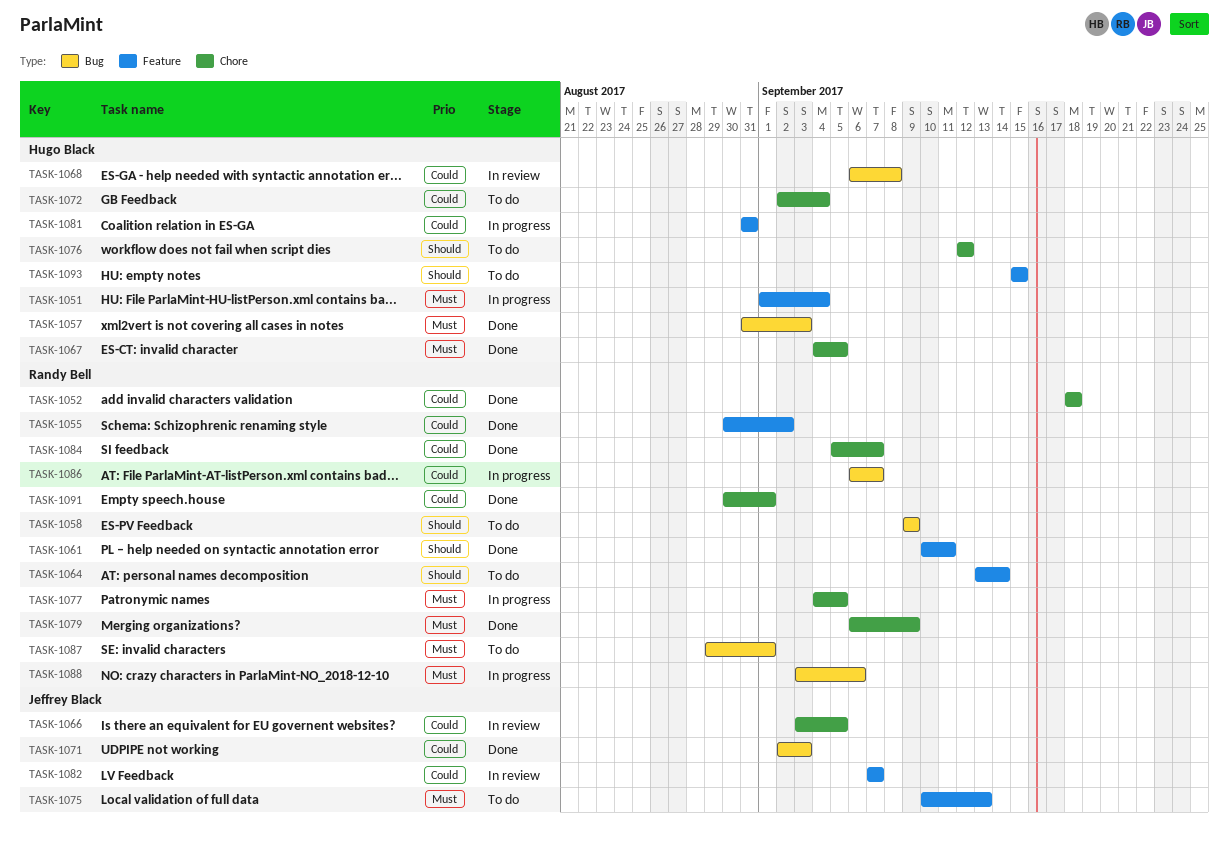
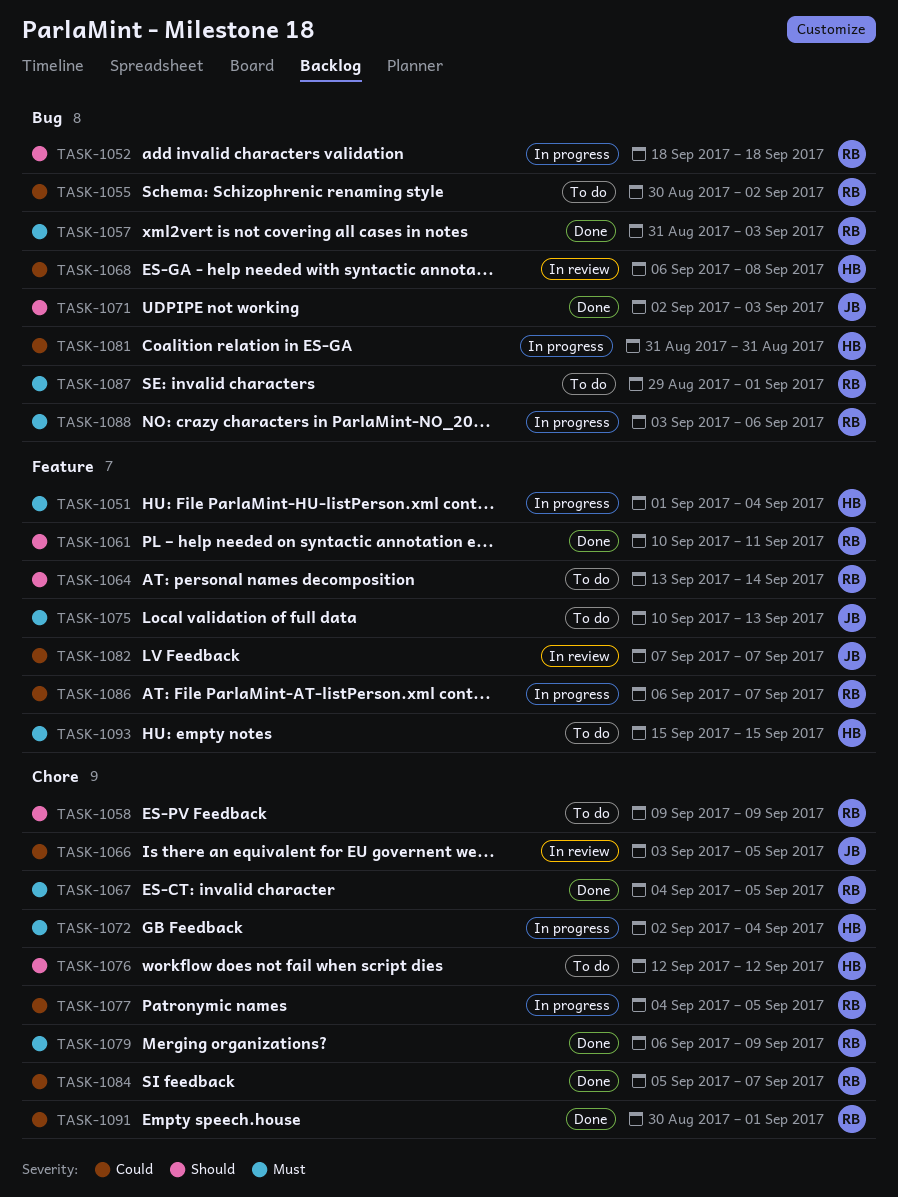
TASK-1052, status: Done -> In progress
TASK-1052, priority: Could -> Should
TASK-1052, label: Chore -> Bug
TASK-1055, status: Done -> To do
TASK-1055, label: Feature -> Bug
TASK-1057, owner: Hugo Black -> Randy Bell
TASK-1058, label: Bug -> Chore
TASK-1067, owner: Hugo Black -> Randy Bell
TASK-1071, priority: Could -> Should
TASK-1072, status: To do -> In progress
TASK-1072, priority: Could -> Must
TASK-1077, priority: Must -> Could
TASK-1081, label: Feature -> Bug
TASK-1086, label: Bug -> Feature
TASK-1093, priority: Should -> Must

